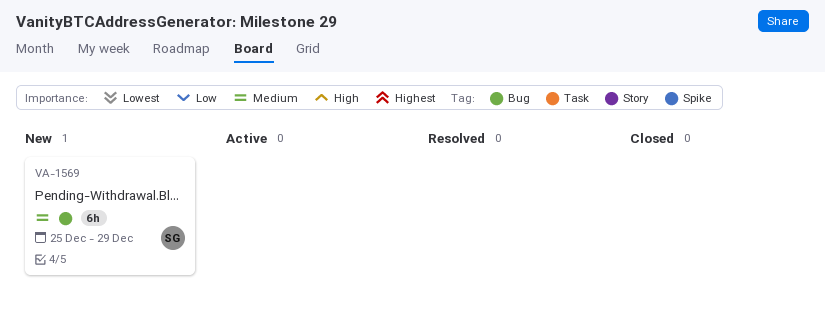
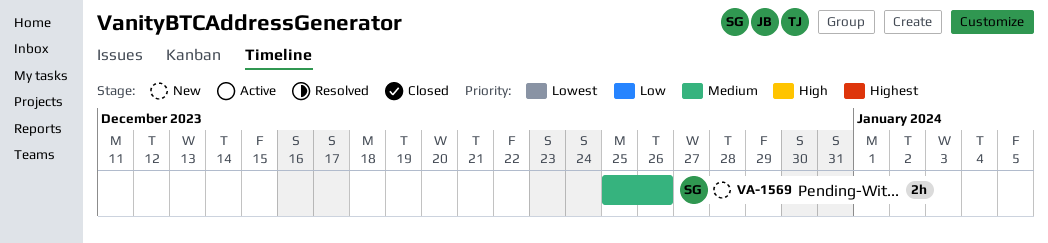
VA-1569, estimate: 6h -> 2h
VA-1569, due: Dec 29 -> Dec 26

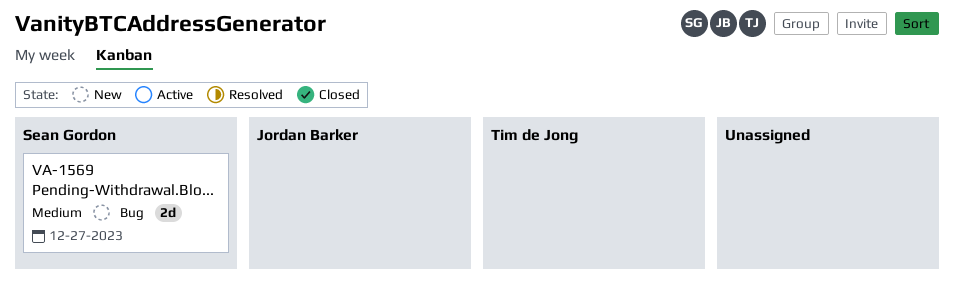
VA-1569, estimate: 2h -> 2d
VA-1569, due: Dec 26 -> Dec 27

